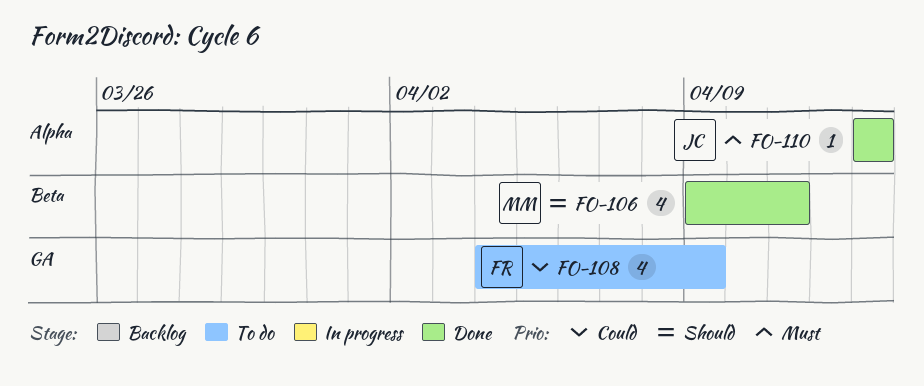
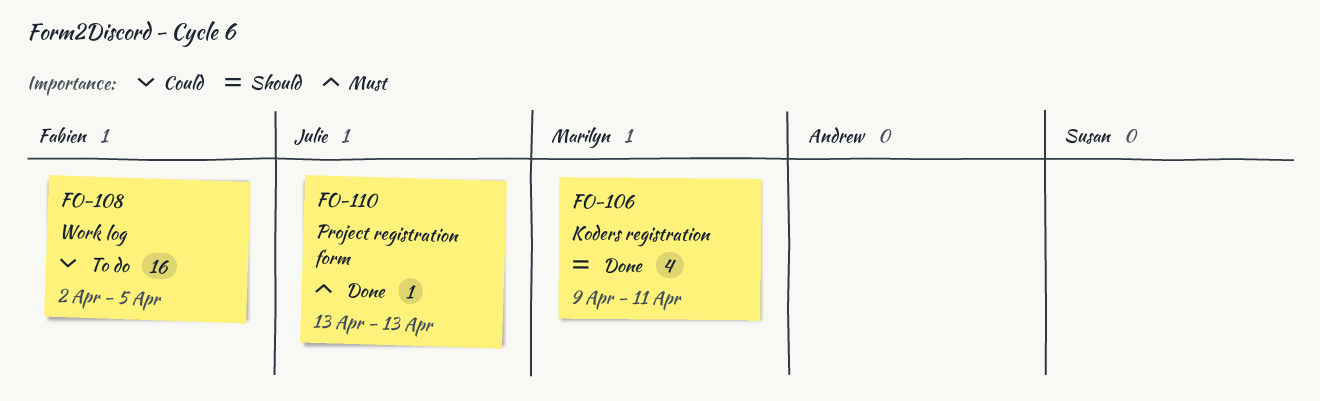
FO-108, estimate: 4 -> 16
FO-108, start: Apr 4 -> Apr 2
FO-108, due: Apr 9 -> Apr 5

